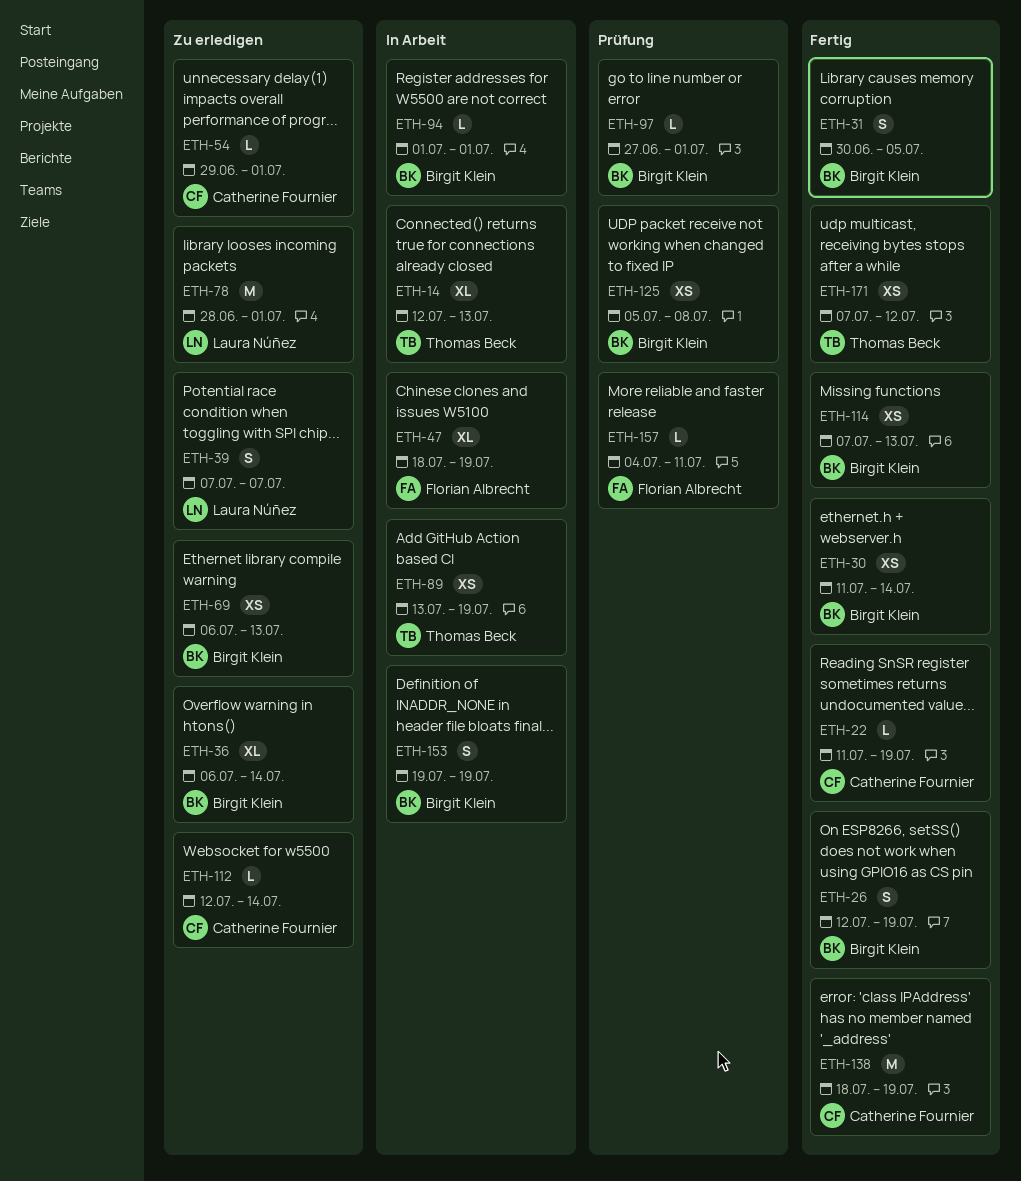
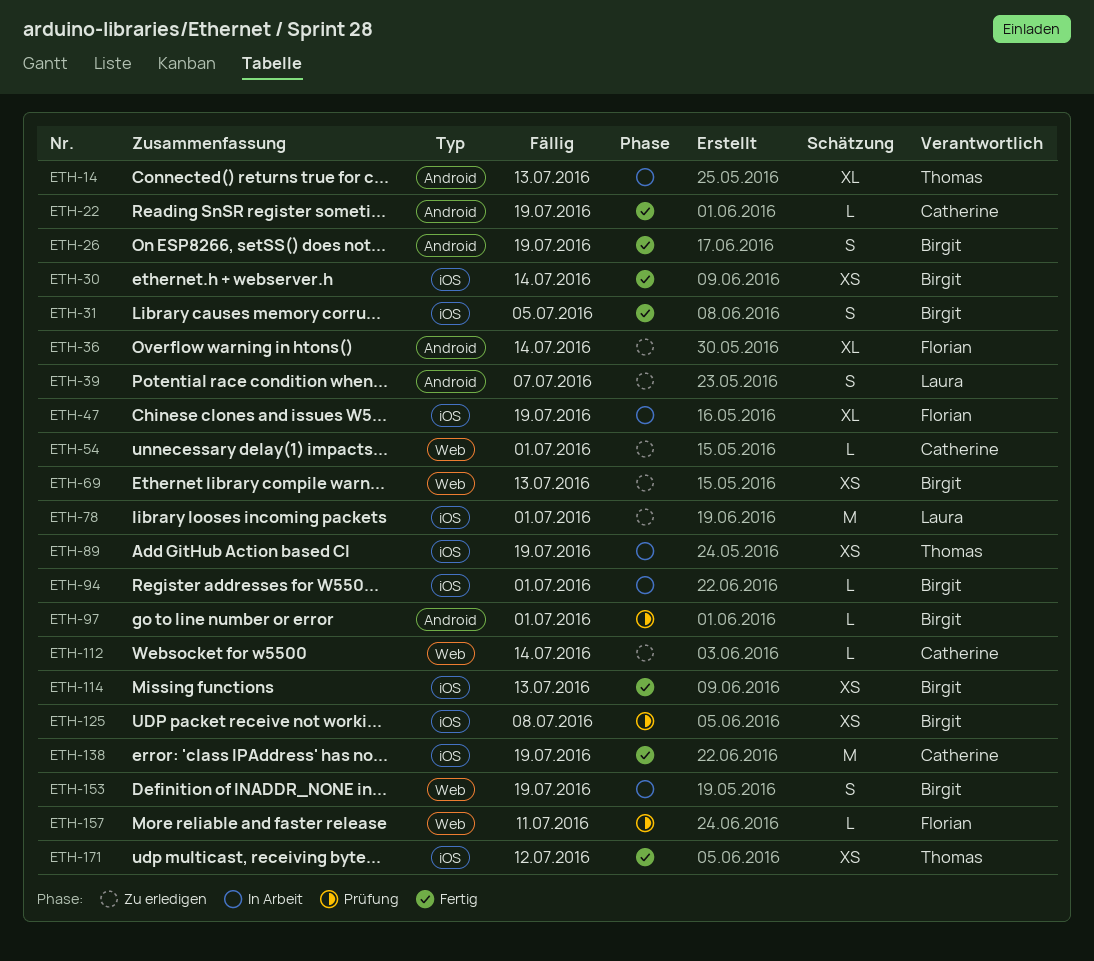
ETH-36, owner: Birgit Klein -> Florian Albrecht

